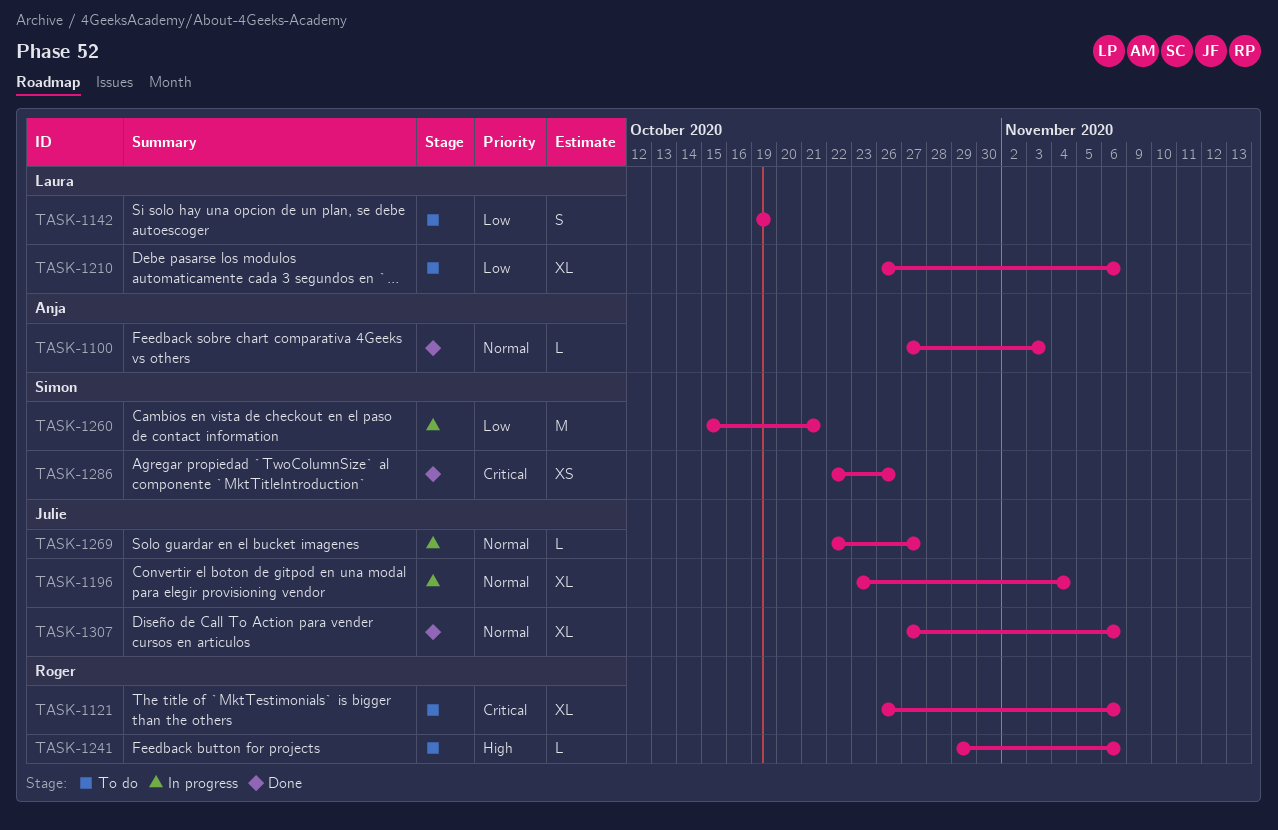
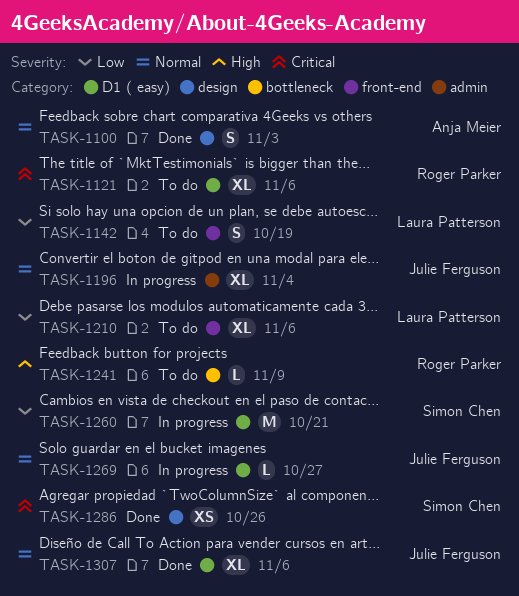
TASK-1100, estimate: L -> S
TASK-1241, due: Nov 6 -> Nov 9

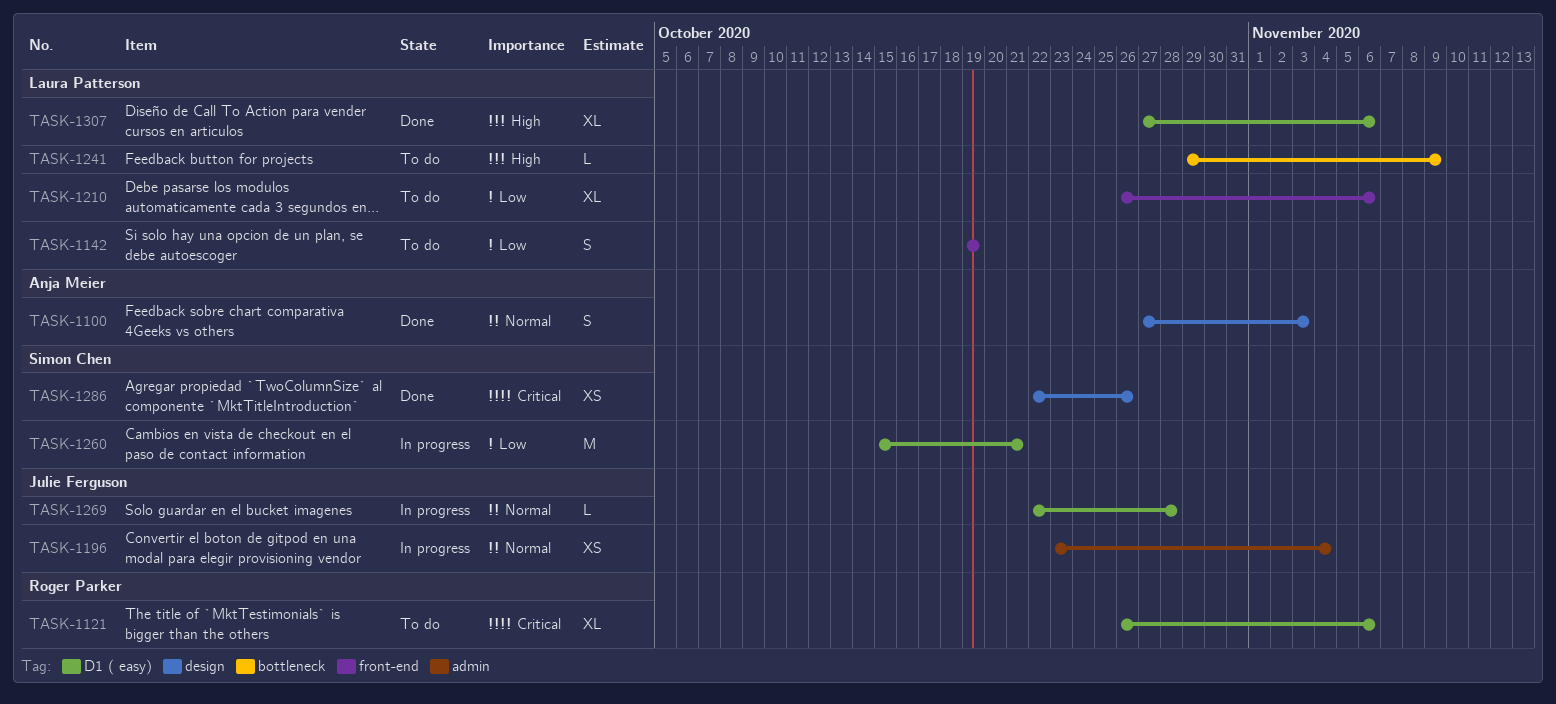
TASK-1196, estimate: XL -> XS
TASK-1241, owner: Roger Parker -> Laura Patterson
TASK-1269, due: Oct 27 -> Oct 28
TASK-1307, owner: Julie Ferguson -> Laura Patterson
TASK-1307, priority: Normal -> High

